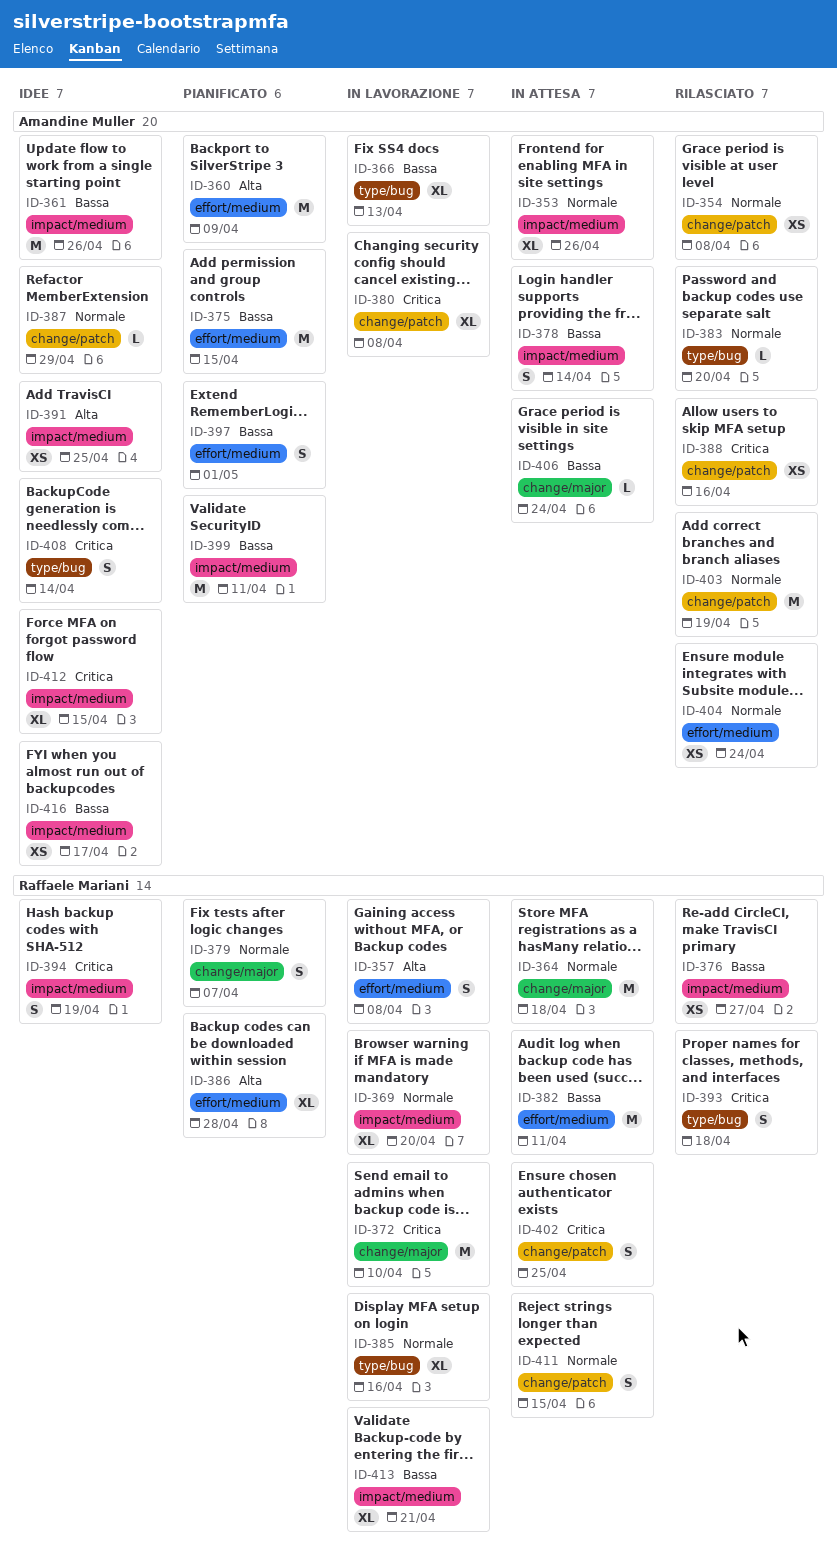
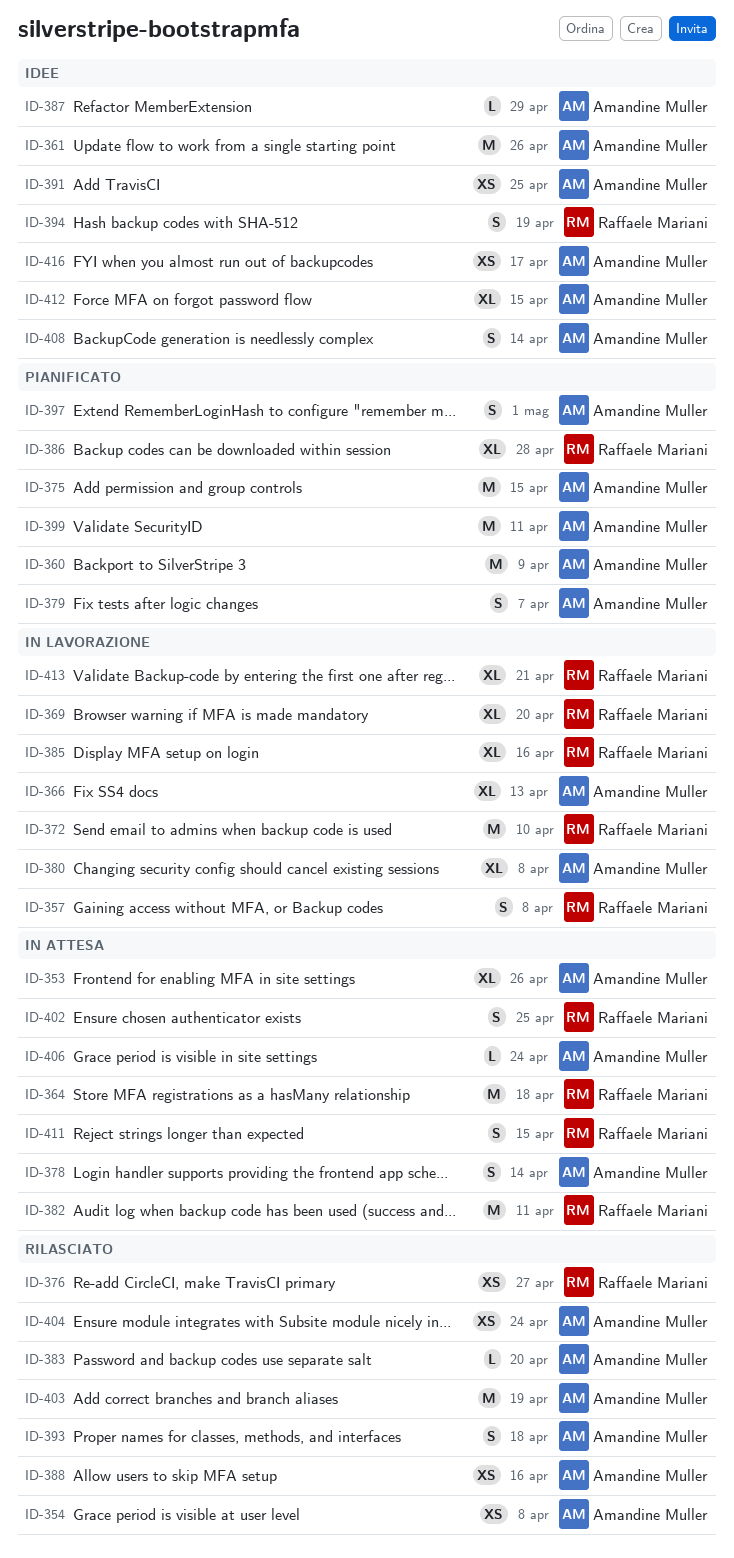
ID-379, owner: Raffaele Mariani -> Amandine Muller
ID-393, owner: Raffaele Mariani -> Amandine Muller

